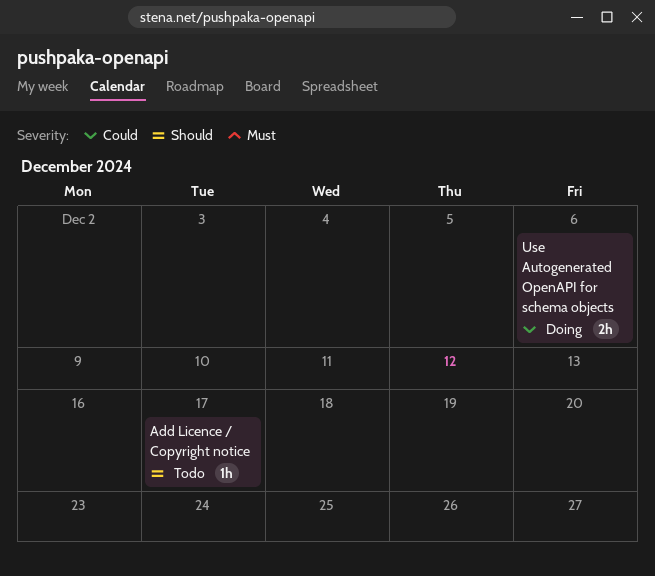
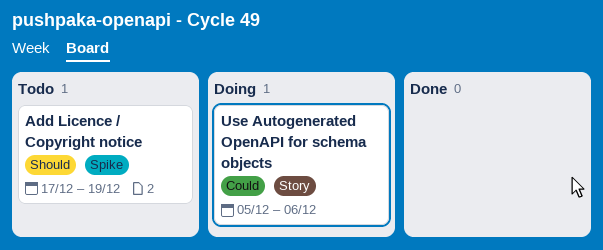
Add Licence / Copyright notice, due: Dec 17 -> Dec 19

